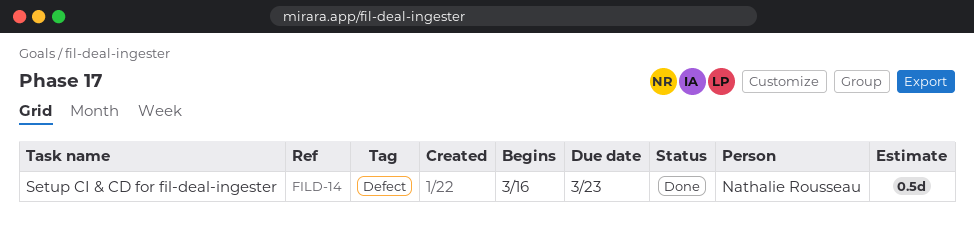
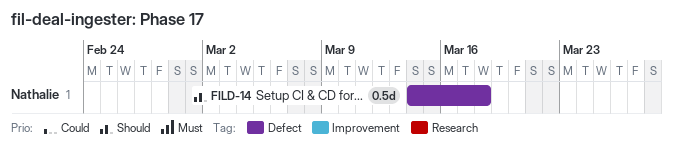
FILD-14, start: Mar 16 -> Mar 14
FILD-14, due: Mar 23 -> Mar 18

